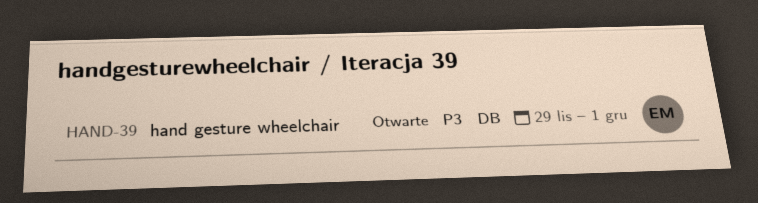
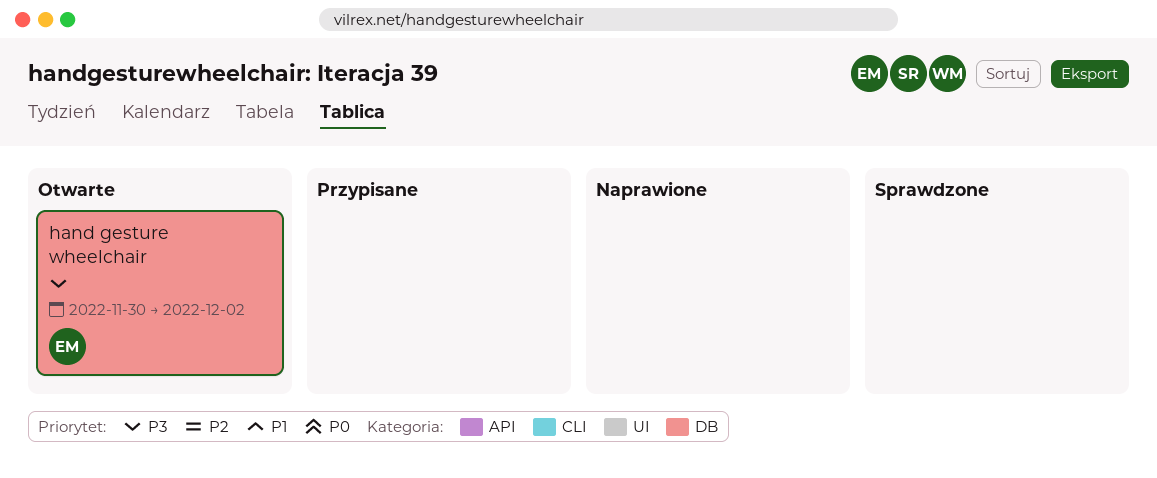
hand gesture wheelchair, start: Nov 29 -> Nov 30
hand gesture wheelchair, due: Dec 1 -> Dec 2

